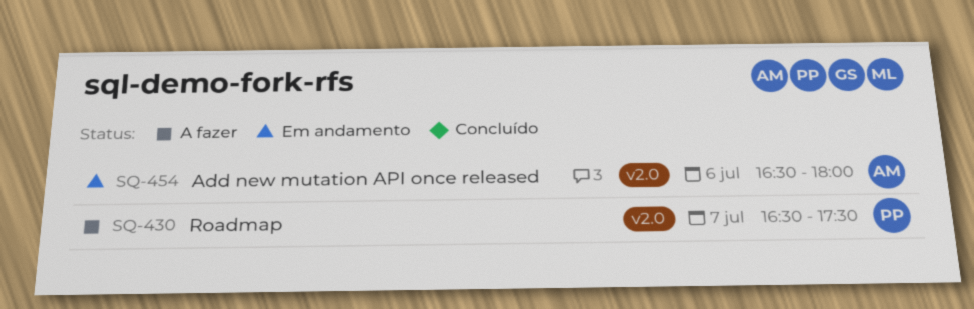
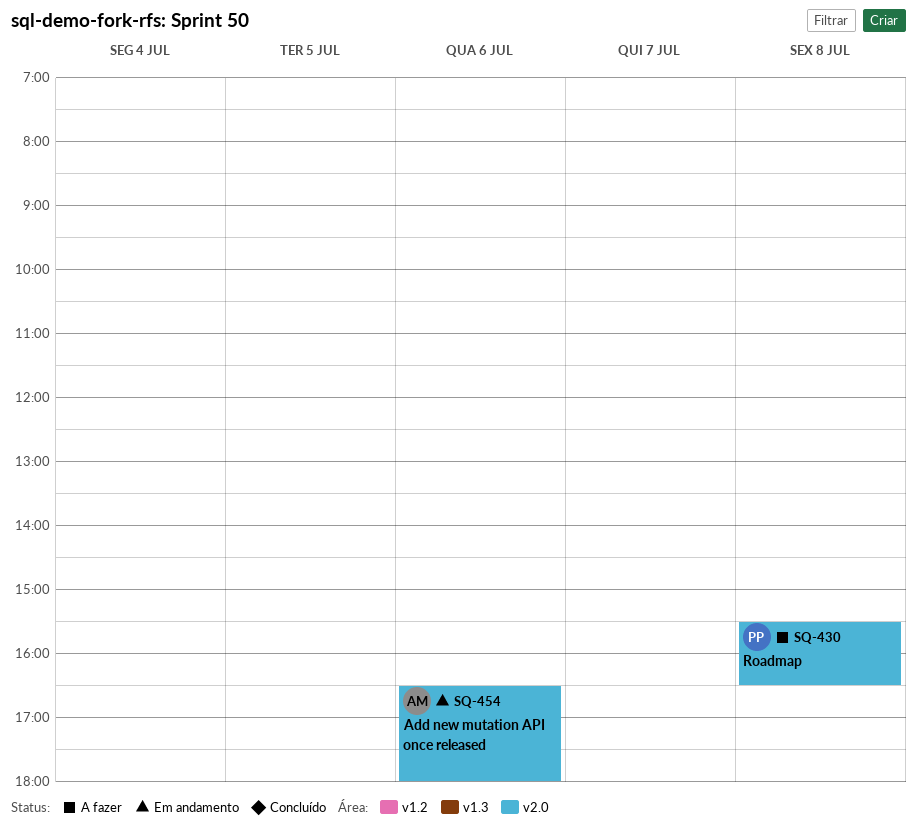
SQ-430, day: Jul 7 -> Jul 8
SQ-430, begins: 16:30 -> 15:30
SQ-430, ends: 17:30 -> 16:30

